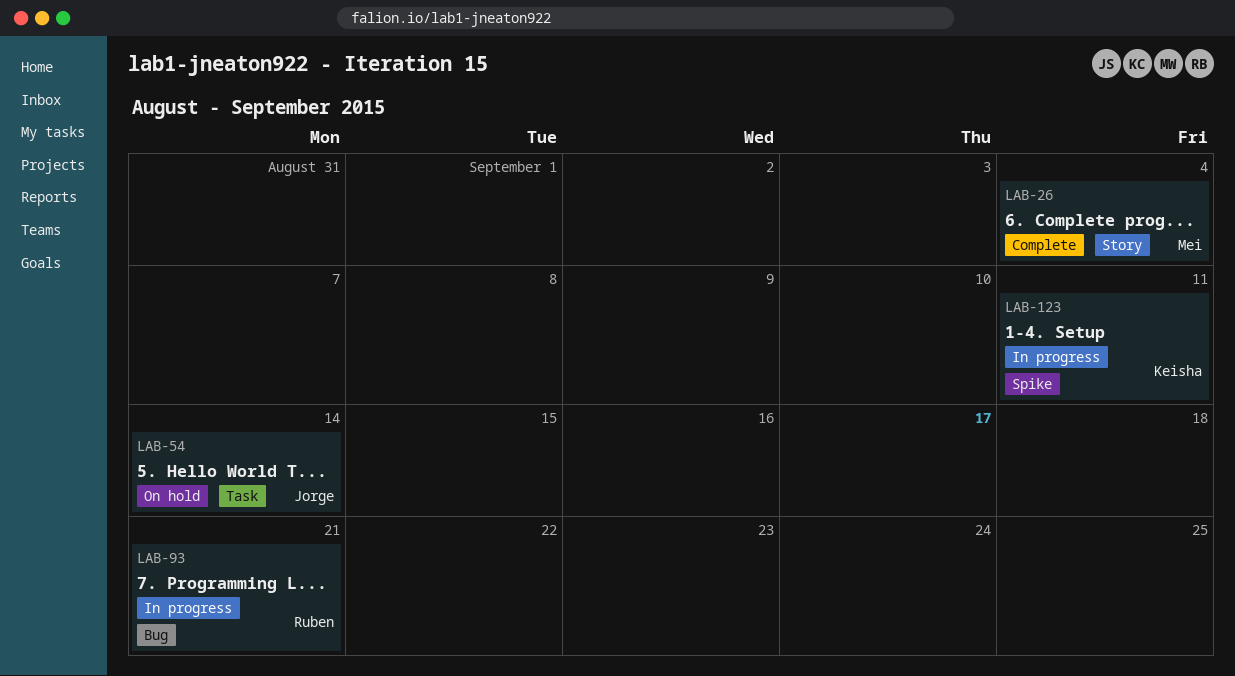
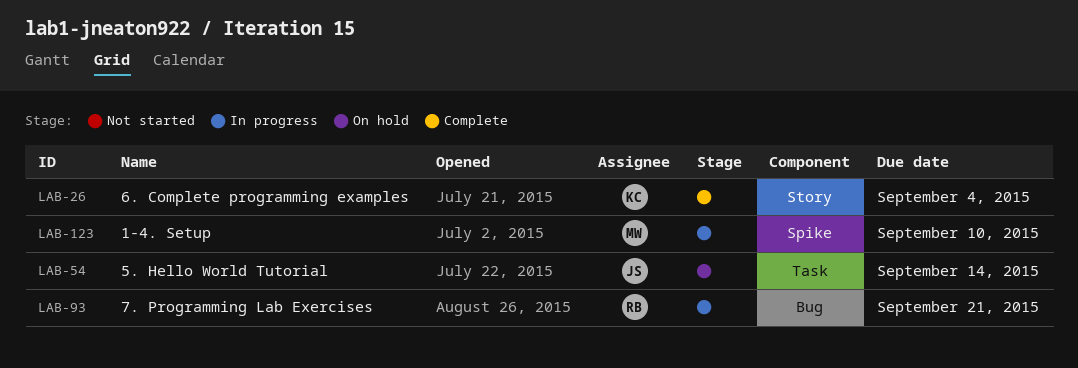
LAB-26, owner: Mei -> Keisha
LAB-123, owner: Keisha -> Mei
LAB-123, due: Sep 11 -> Sep 10

